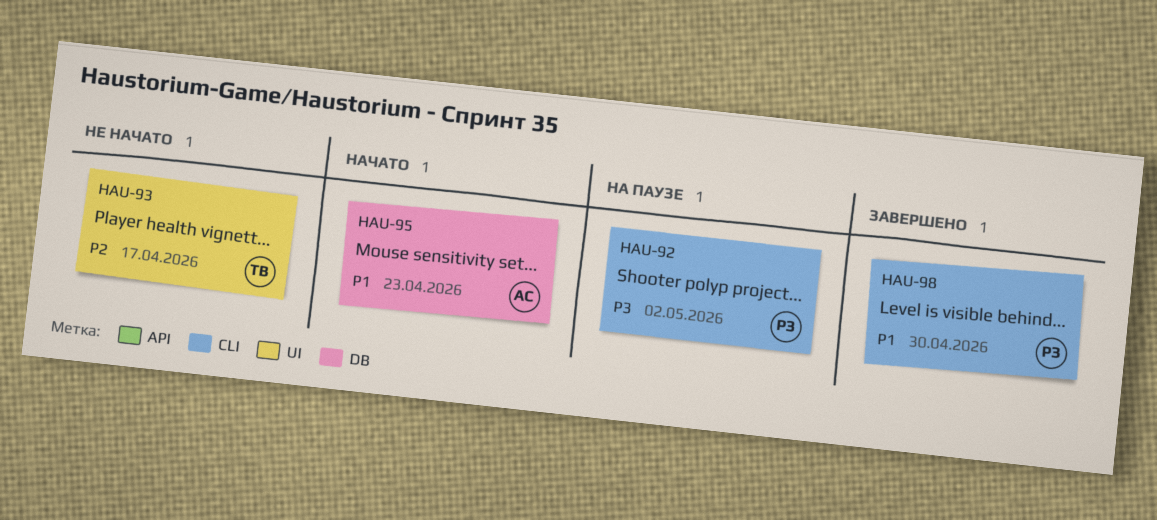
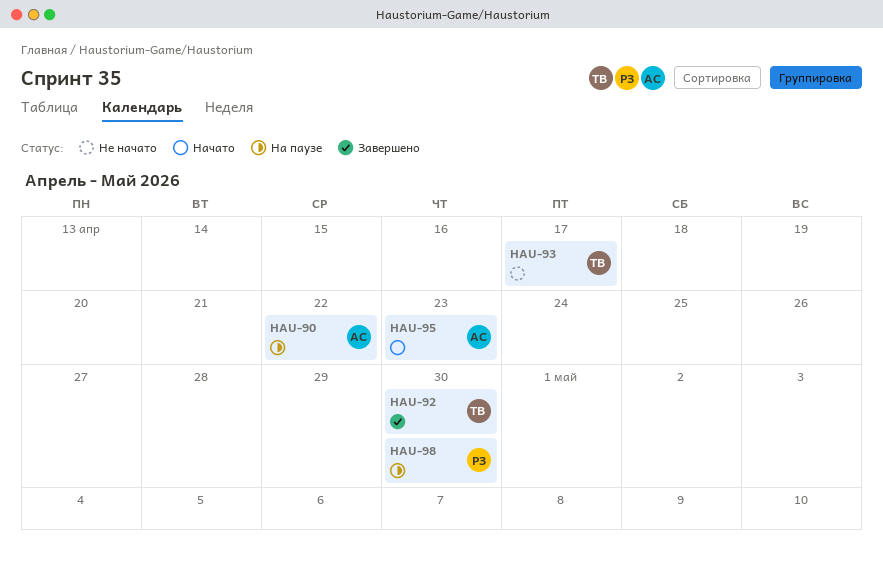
HAU-90: none -> present
HAU-92, status: На паузе -> Завершено
HAU-92, owner: РЗ -> ТВ
HAU-92, due: May 2 -> Apr 30
HAU-98, status: Завершено -> На паузе

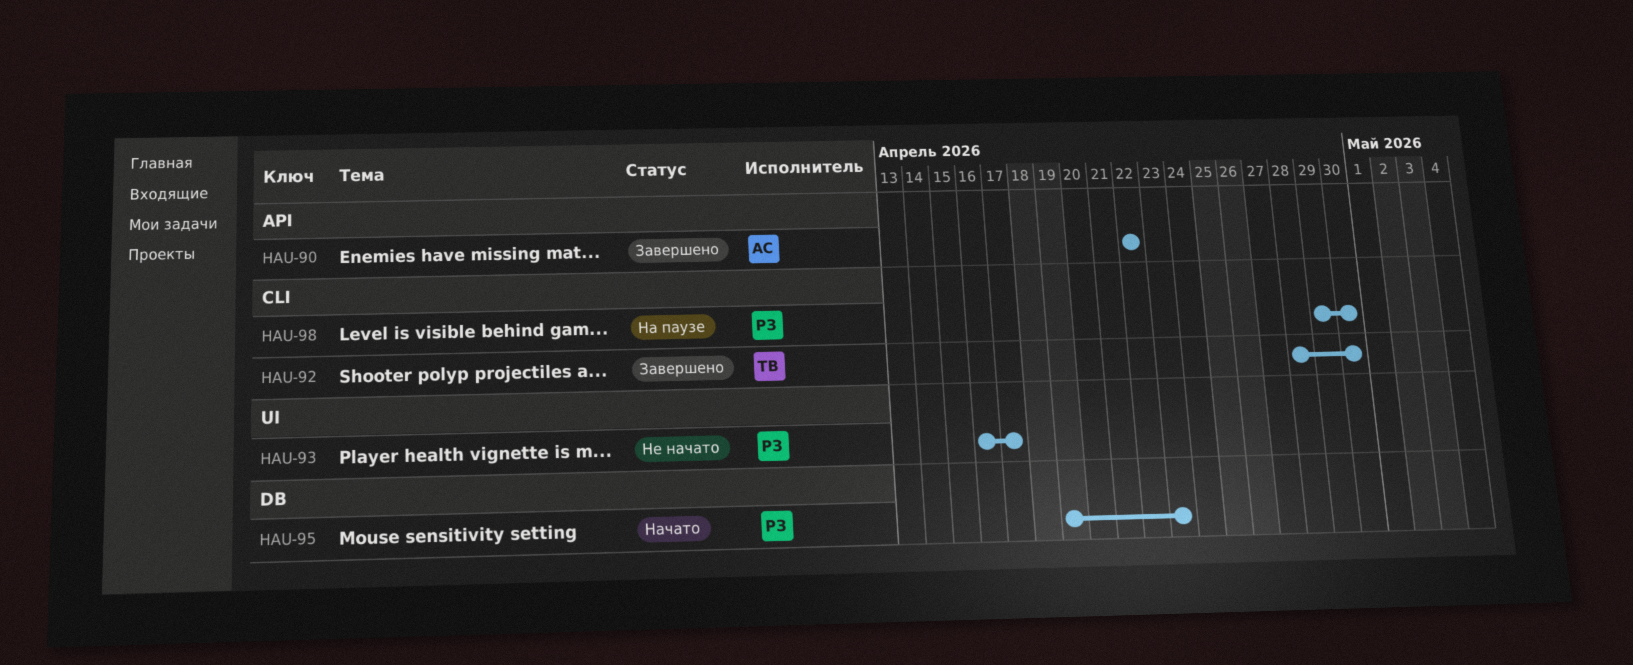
HAU-90, status: На паузе -> Завершено
HAU-93, owner: ТВ -> РЗ
HAU-95, owner: АС -> РЗ

